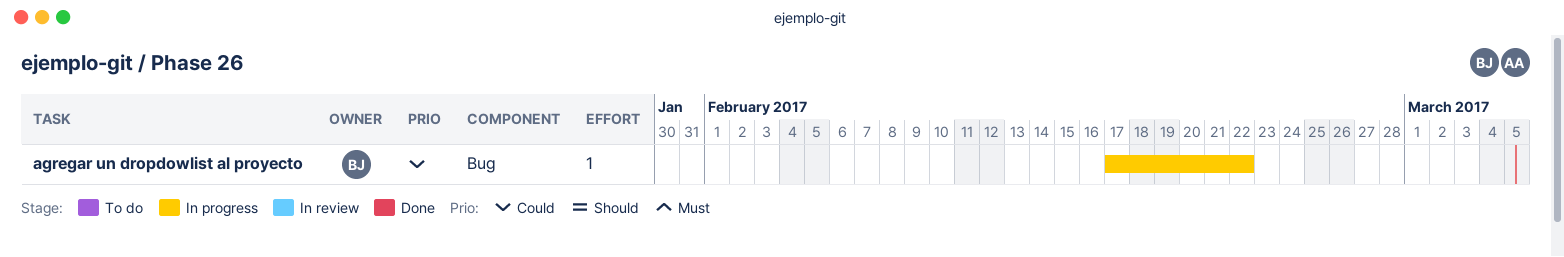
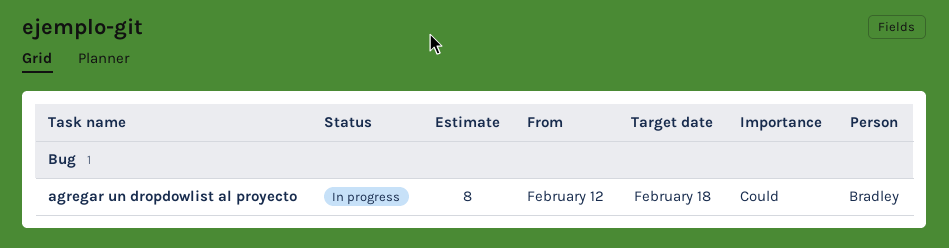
agregar un dropdowlist al proyecto, estimate: 1 -> 8
agregar un dropdowlist al proyecto, start: Feb 17 -> Feb 12
agregar un dropdowlist al proyecto, due: Feb 22 -> Feb 18

